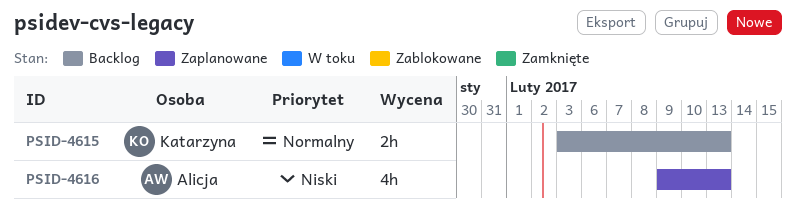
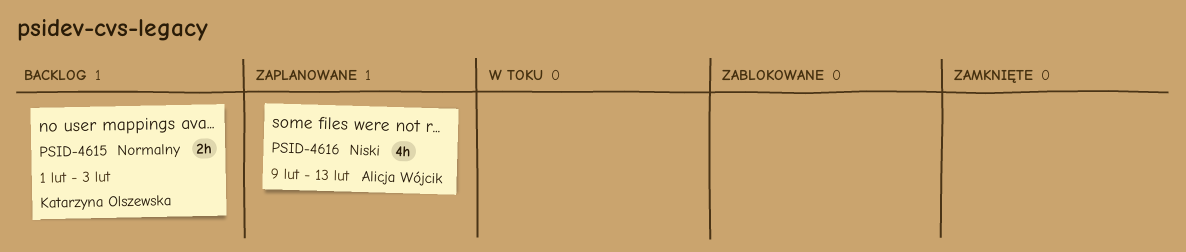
PSID-4615, start: Feb 3 -> Feb 1
PSID-4615, due: Feb 13 -> Feb 3

